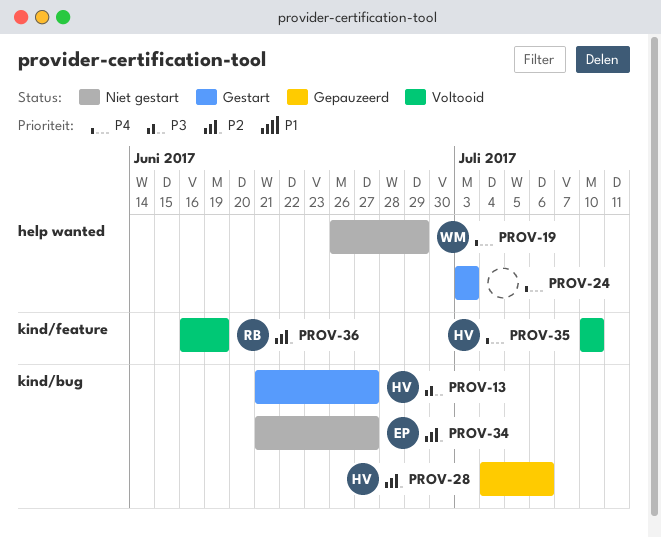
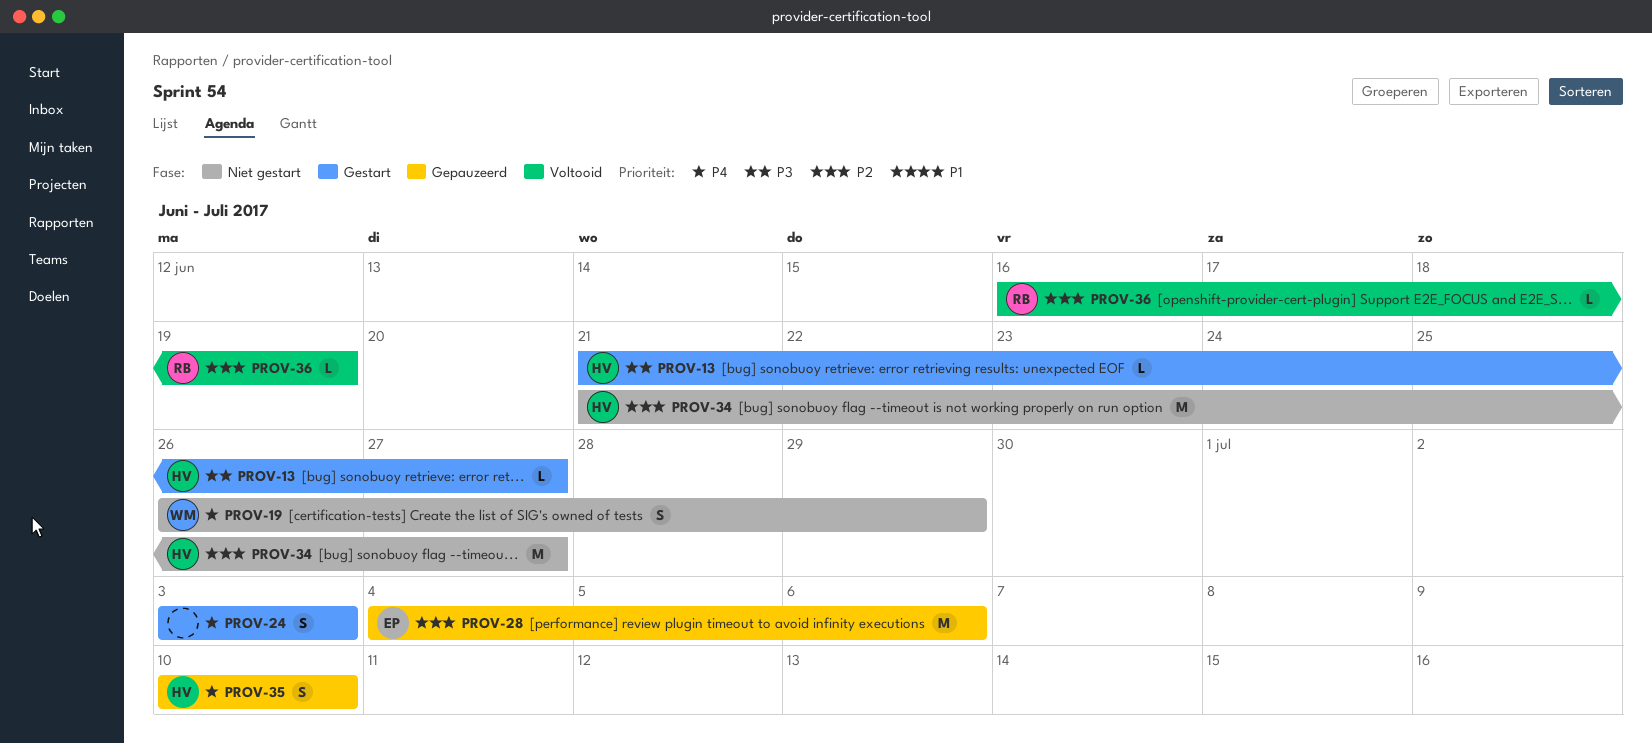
PROV-28, owner: HV -> EP
PROV-34, owner: EP -> HV
PROV-35, status: Voltooid -> Gepauzeerd

